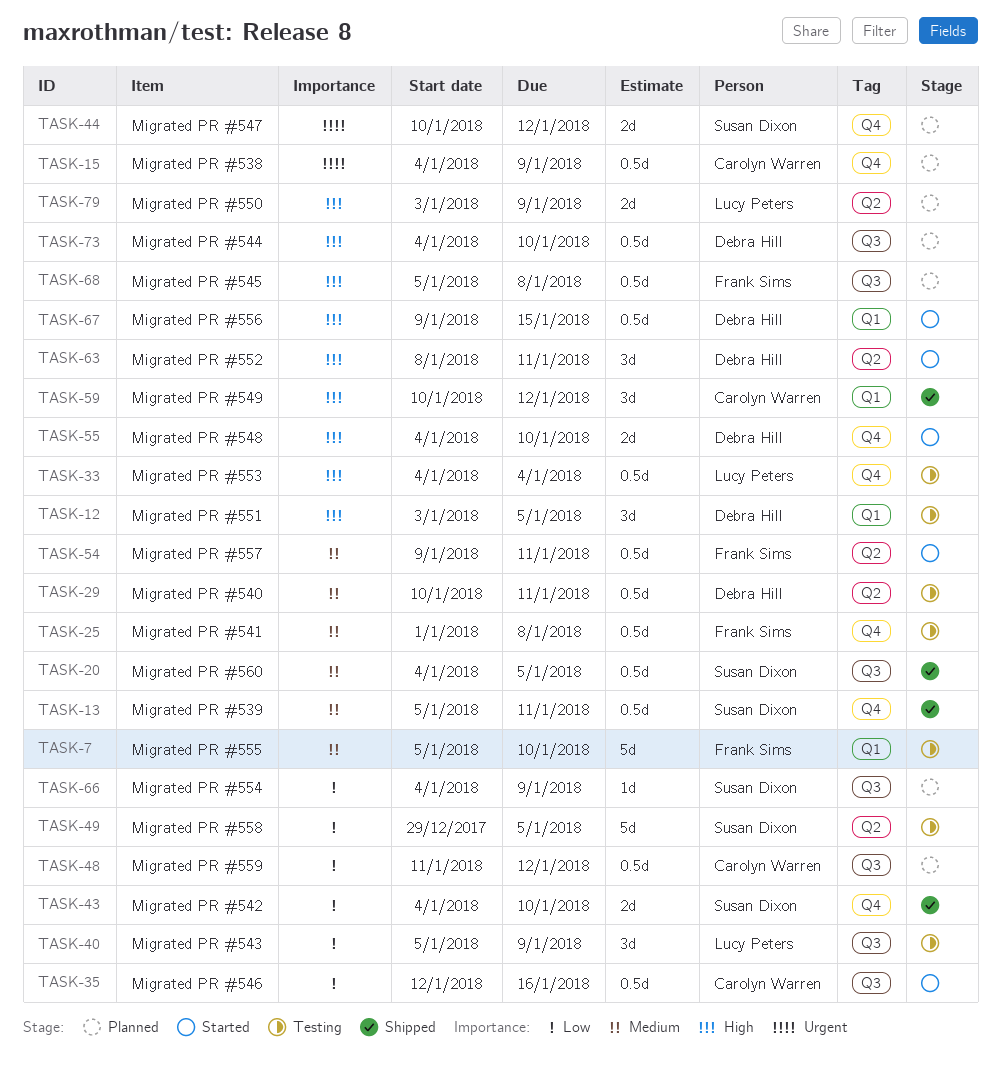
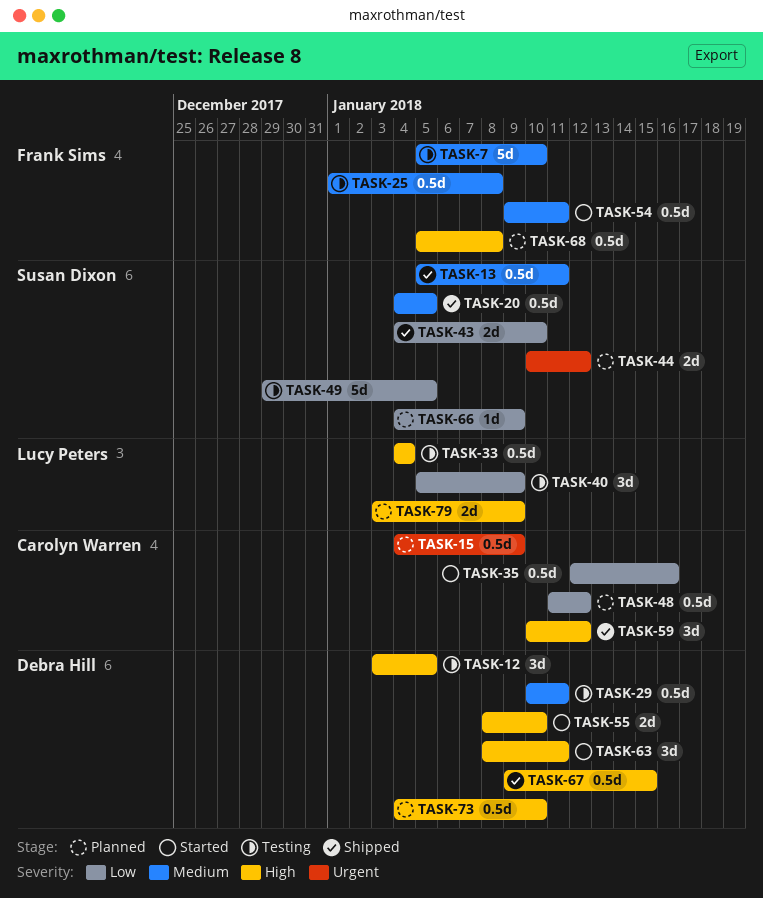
TASK-55, start: Jan 4 -> Jan 8
TASK-67, status: Started -> Shipped

